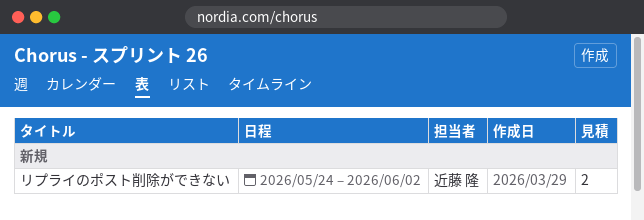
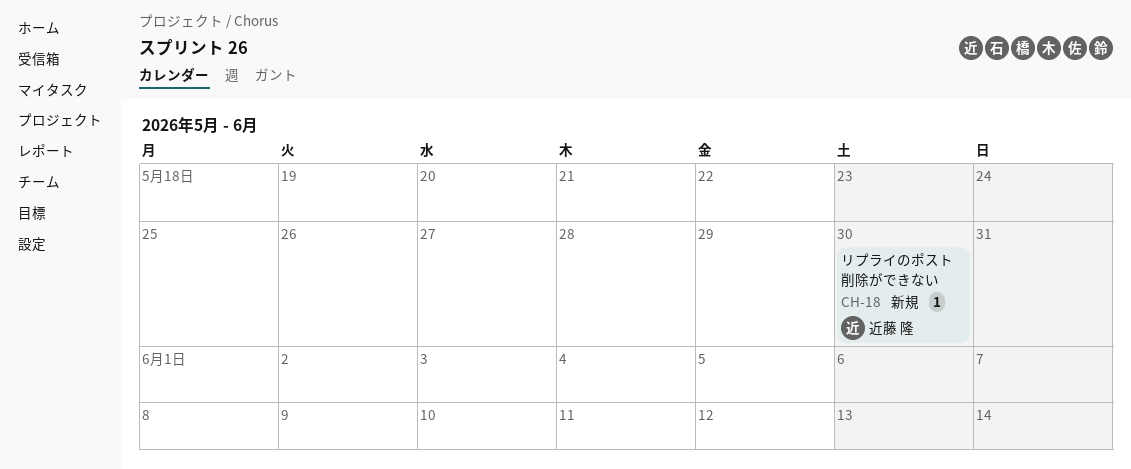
リプライのポスト削除ができない, estimate: 2 -> 1
リプライのポスト削除ができない, due: Jun 2 -> May 30

